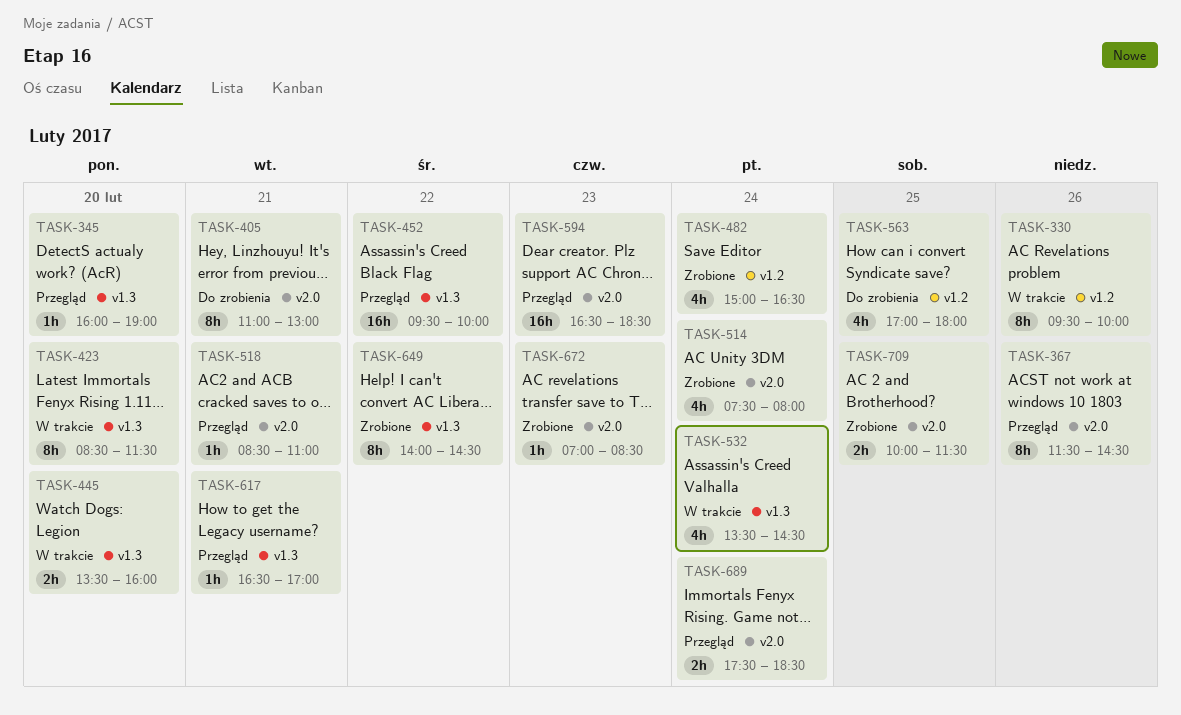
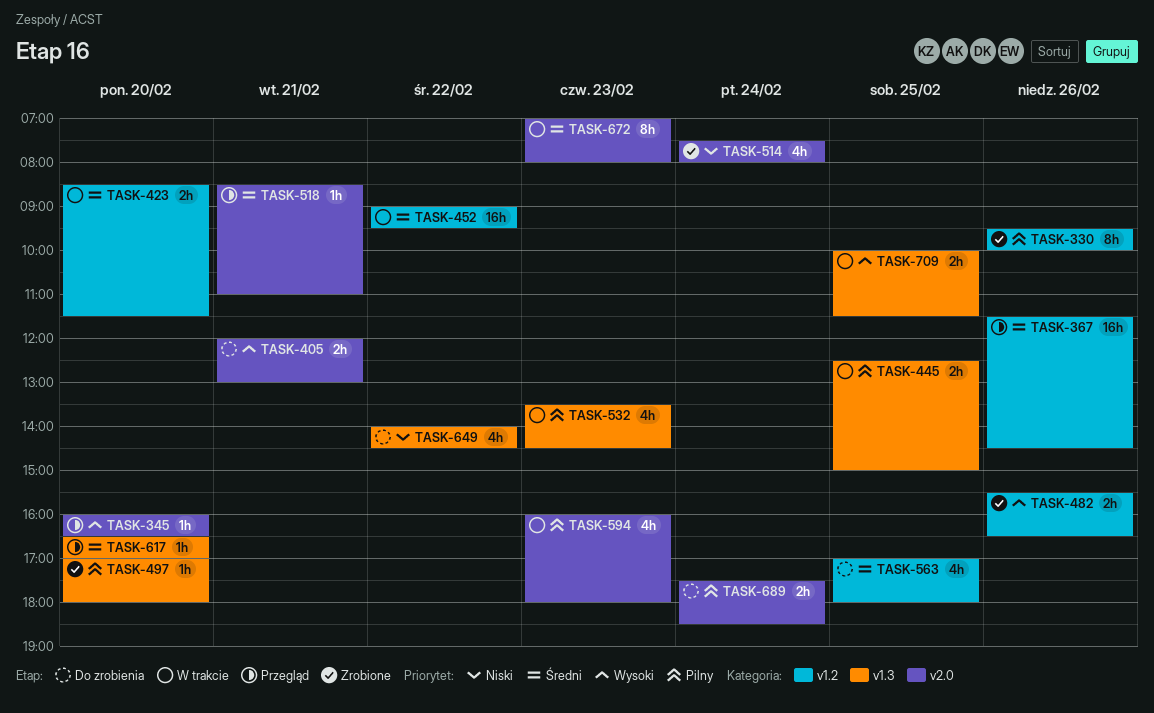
TASK-330, status: W trakcie -> Zrobione
TASK-345, label: v1.3 -> v2.0
TASK-345, ends: 19:00 -> 16:30
TASK-367, label: v2.0 -> v1.2
TASK-367, estimate: 8h -> 16h
TASK-405, estimate: 8h -> 2h
TASK-405, begins: 11:00 -> 12:00
TASK-423, label: v1.3 -> v1.2
TASK-423, estimate: 8h -> 2h
TASK-445, day: Feb 20 -> Feb 25
TASK-445, begins: 13:30 -> 12:30
TASK-445, ends: 16:00 -> 15:00
TASK-452, status: Przegląd -> W trakcie
TASK-452, label: v1.3 -> v1.2
TASK-452, begins: 09:30 -> 09:00
TASK-452, ends: 10:00 -> 09:30
TASK-482, estimate: 4h -> 2h
TASK-482, day: Feb 24 -> Feb 26
TASK-482, begins: 15:00 -> 15:30
TASK-497: none -> present
TASK-532, day: Feb 24 -> Feb 23
TASK-594, status: Przegląd -> W trakcie
TASK-594, estimate: 16h -> 4h
TASK-594, begins: 16:30 -> 16:00
TASK-594, ends: 18:30 -> 18:00
TASK-617, day: Feb 21 -> Feb 20
TASK-649, status: Zrobione -> Do zrobienia
TASK-649, estimate: 8h -> 4h
TASK-672, status: Zrobione -> W trakcie
TASK-672, estimate: 1h -> 8h
TASK-672, ends: 08:30 -> 08:00
TASK-689, status: Przegląd -> Do zrobienia
TASK-709, status: Zrobione -> W trakcie
TASK-709, label: v2.0 -> v1.3

